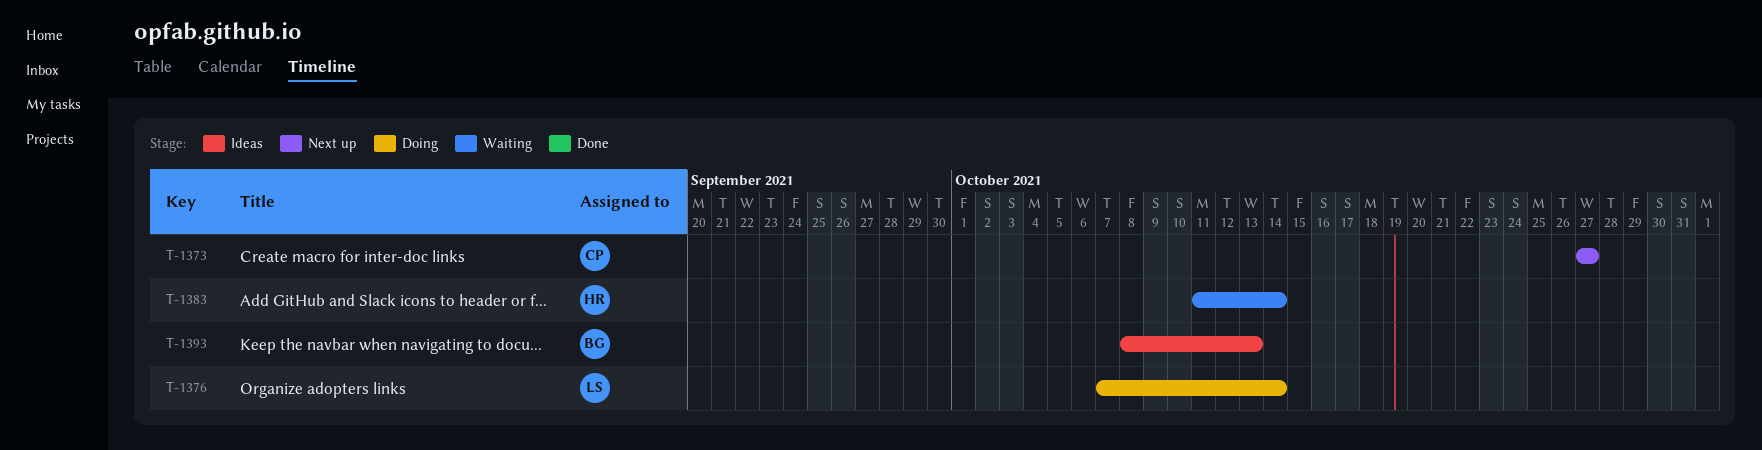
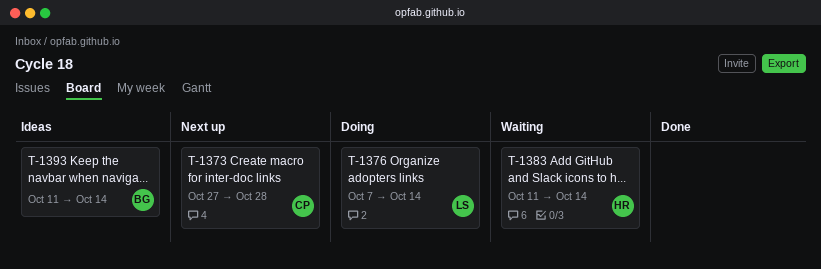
T-1373, due: Oct 27 -> Oct 28
T-1393, start: Oct 8 -> Oct 11
T-1393, due: Oct 13 -> Oct 14

